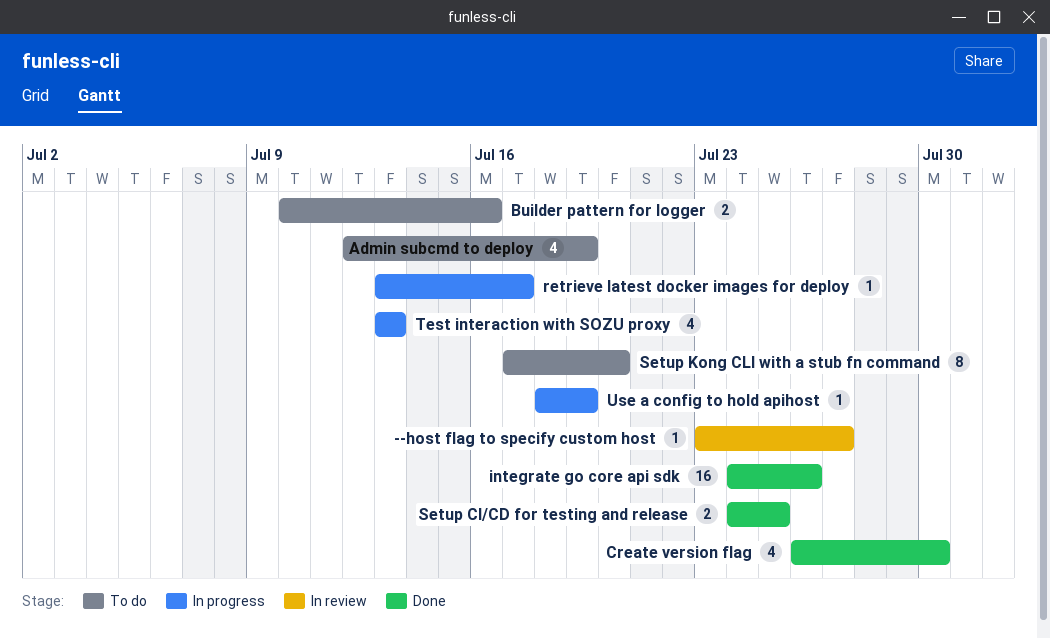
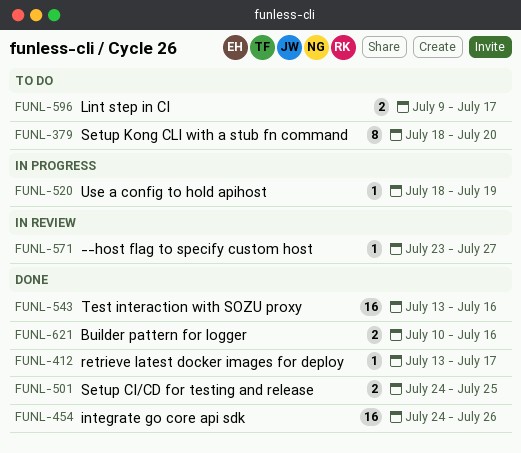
Admin subcmd to deploy: present -> none
Builder pattern for logger, status: To do -> Done
Create version flag: present -> none
Lint step in CI: none -> present
retrieve latest docker images for deploy, status: In progress -> Done
Setup Kong CLI with a stub fn command, start: Jul 17 -> Jul 18
Test interaction with SOZU proxy, status: In progress -> Done
Test interaction with SOZU proxy, estimate: 4 -> 16
Test interaction with SOZU proxy, due: Jul 13 -> Jul 16

